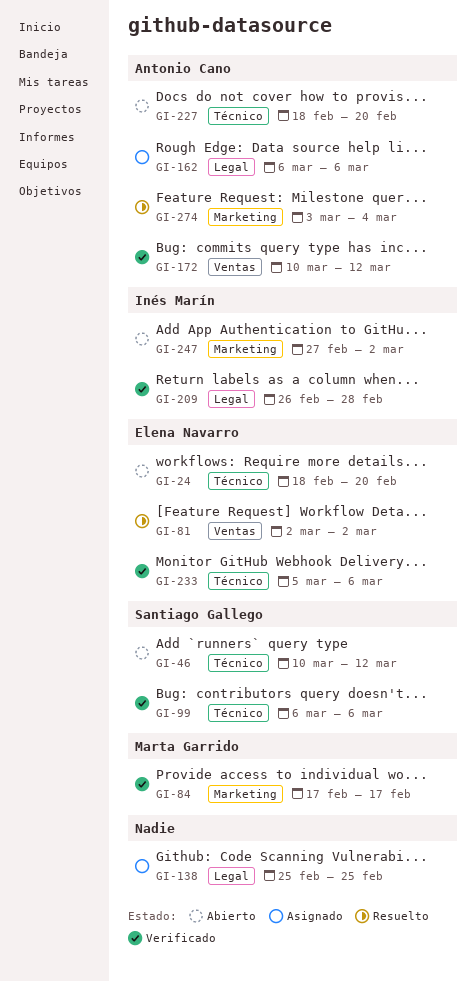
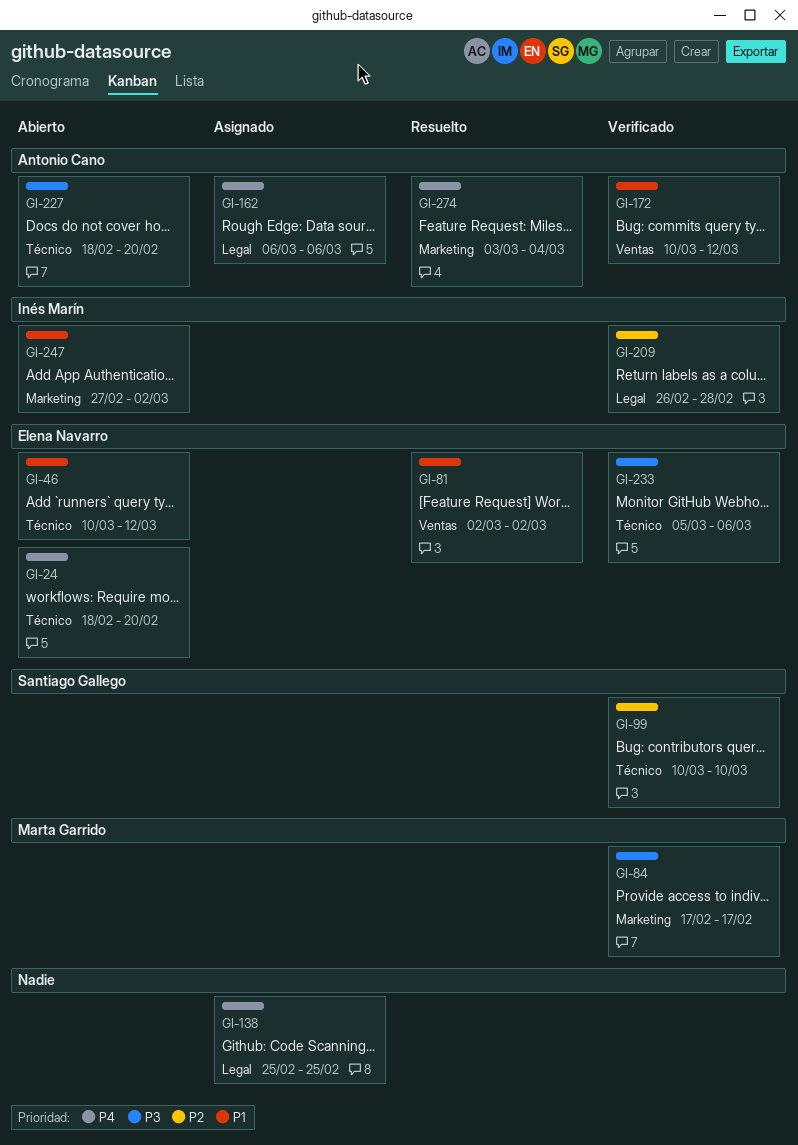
GI-46, owner: Santiago Gallego -> Elena Navarro
GI-99, start: Mar 6 -> Mar 10
GI-99, due: Mar 6 -> Mar 10

